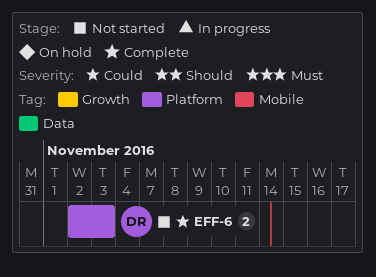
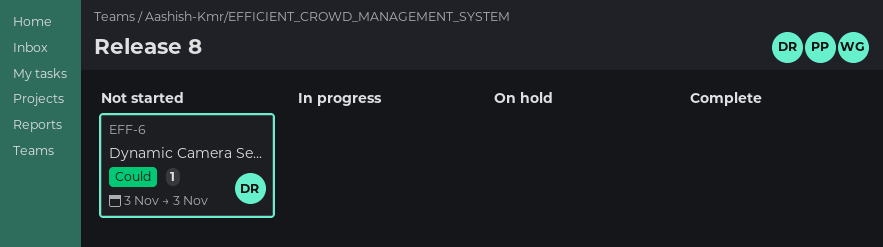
EFF-6, estimate: 2 -> 1
EFF-6, start: Nov 2 -> Nov 3

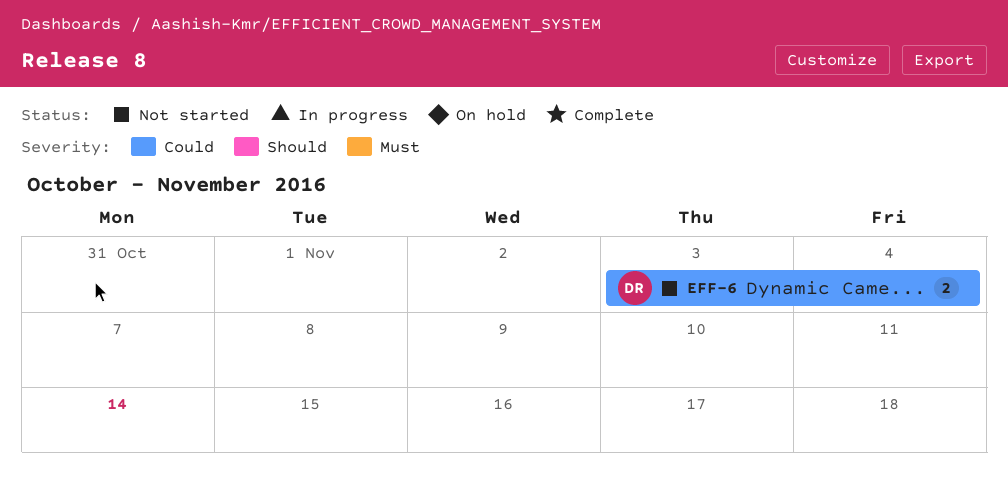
EFF-6, estimate: 1 -> 2
EFF-6, due: Nov 3 -> Nov 4

